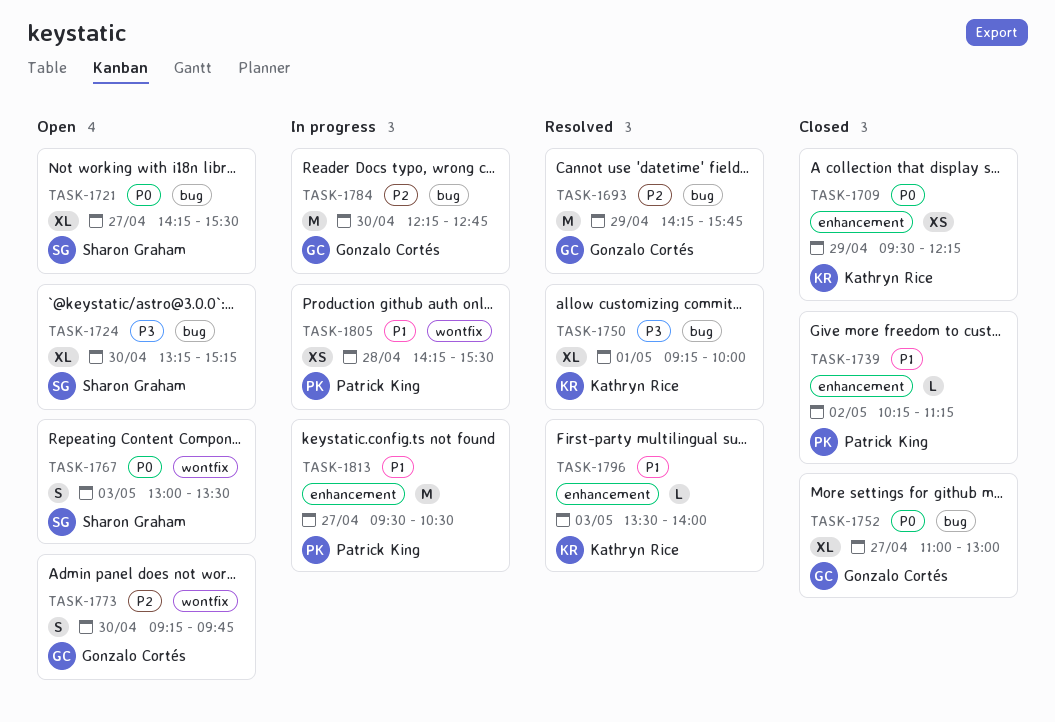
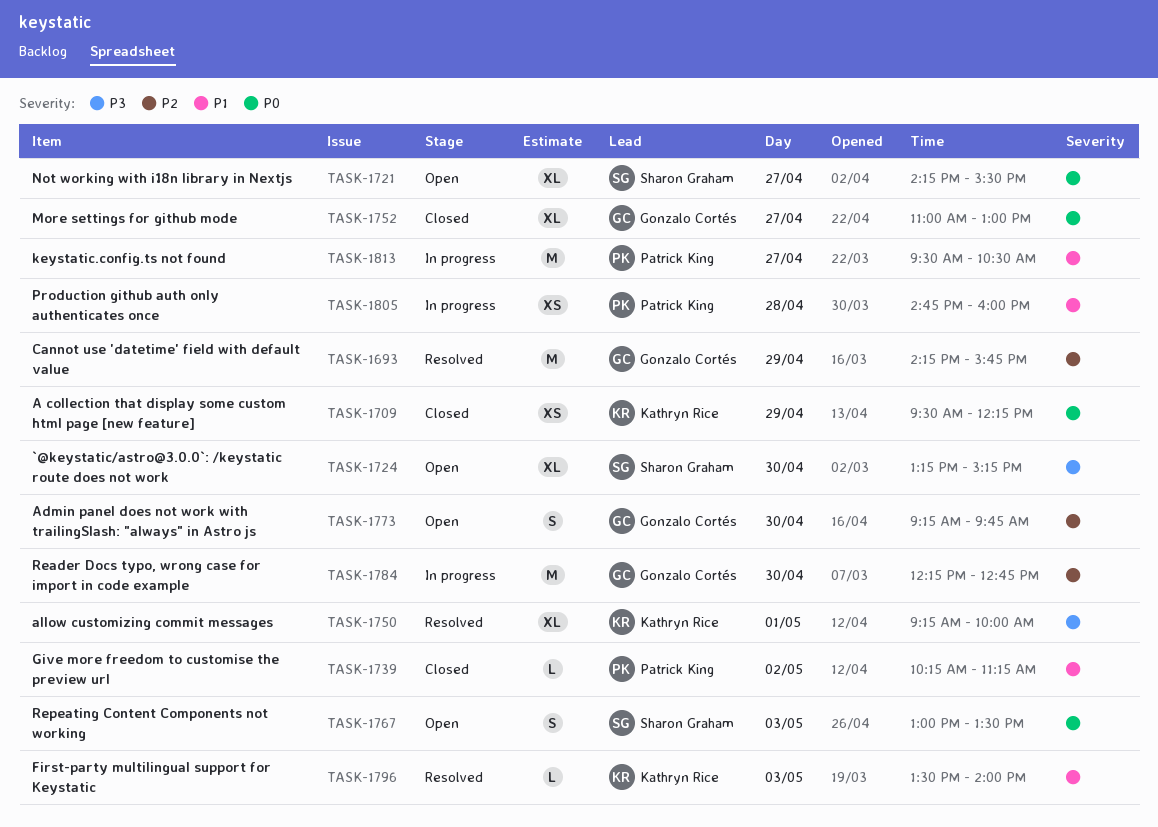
TASK-1805, begins: 14:15 -> 14:45
TASK-1805, ends: 15:30 -> 16:00

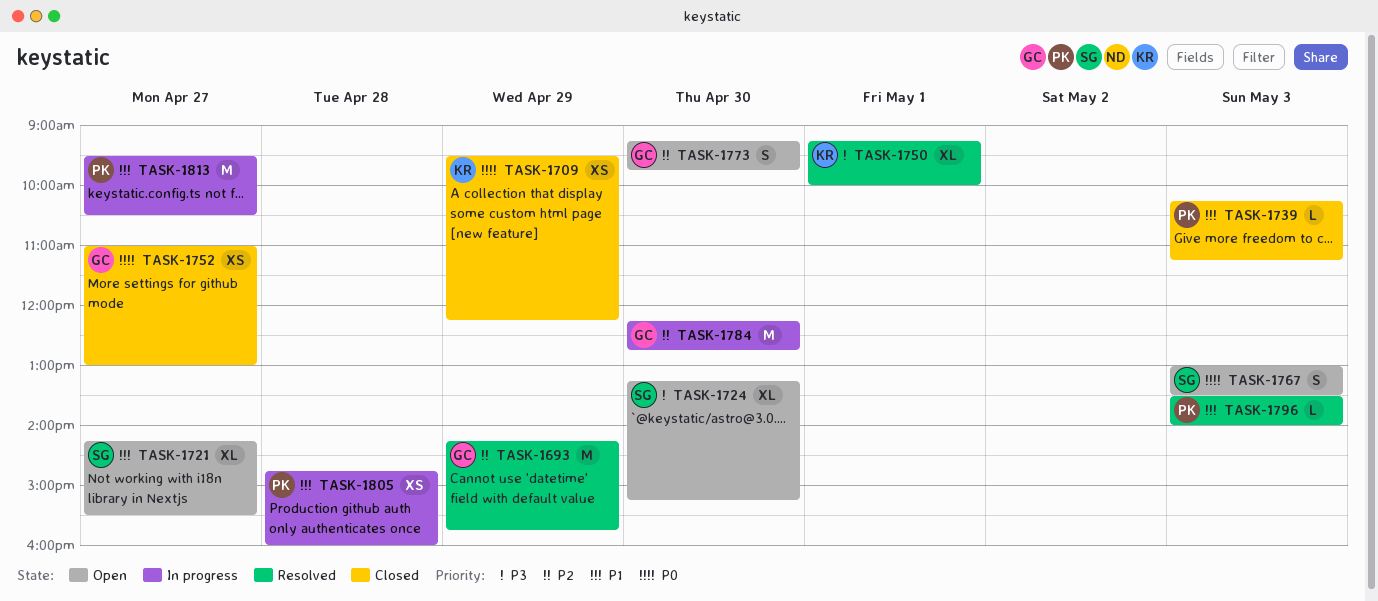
TASK-1721, priority: P0 -> P1
TASK-1739, day: May 2 -> May 3
TASK-1752, estimate: XL -> XS
TASK-1796, owner: Kathryn Rice -> Patrick King

